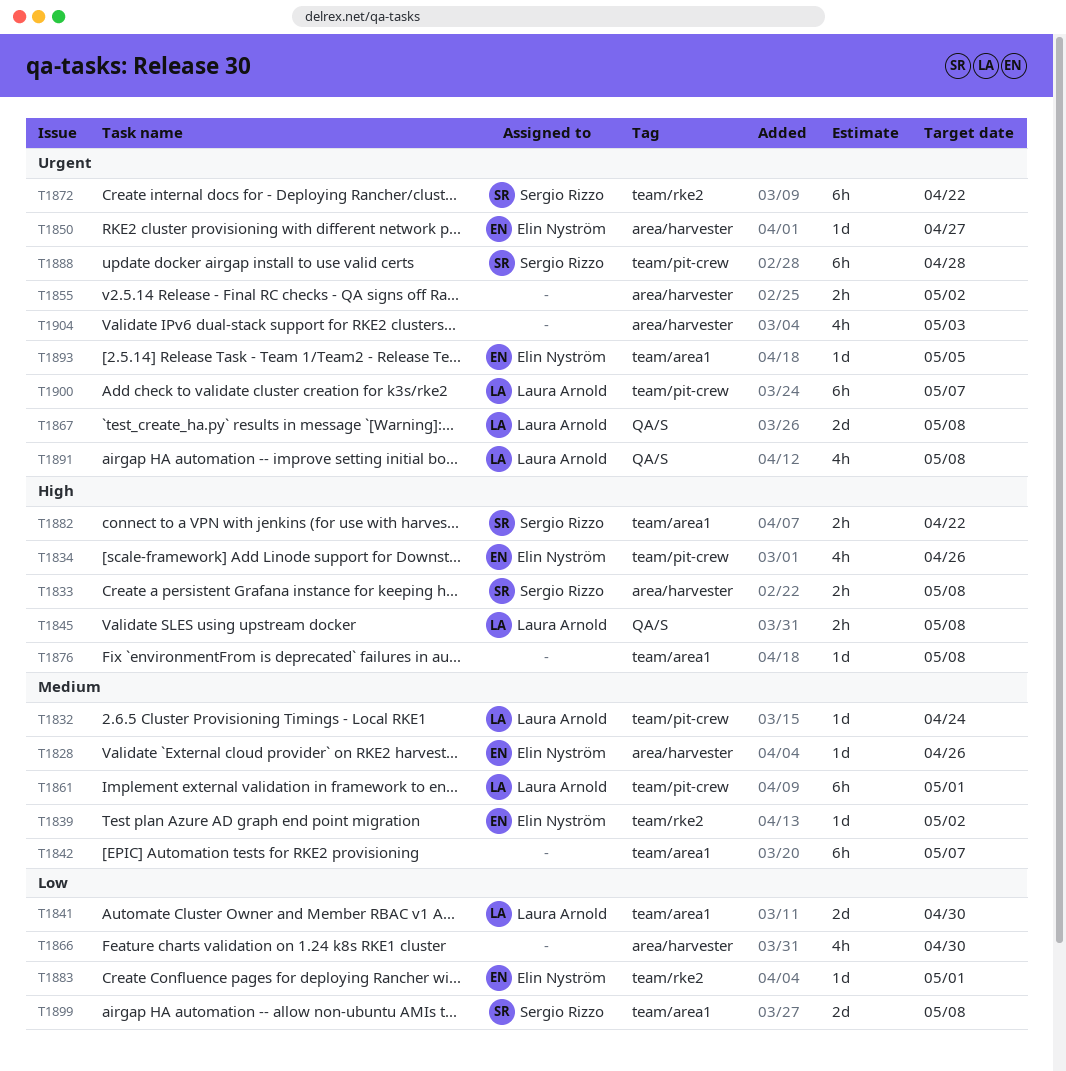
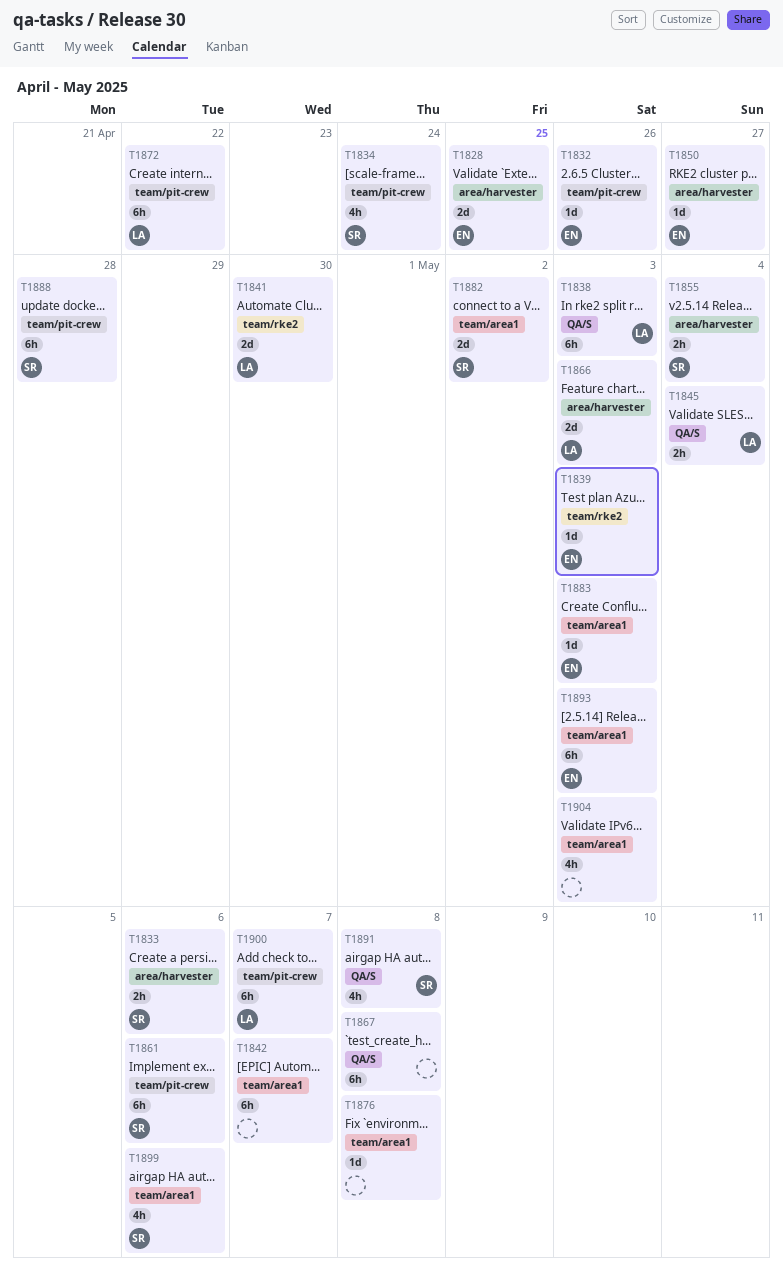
T1828, estimate: 1d -> 2d
T1828, due: Apr 26 -> Apr 25
T1832, owner: Laura Arnold -> Elin Nyström
T1832, due: Apr 24 -> Apr 26
T1833, due: May 8 -> May 6
T1834, owner: Elin Nyström -> Sergio Rizzo
T1834, due: Apr 26 -> Apr 24
T1838: none -> present
T1839, due: May 2 -> May 3
T1841, label: team/area1 -> team/rke2
T1845, due: May 8 -> May 4
T1855, owner: none -> Sergio Rizzo
T1855, due: May 2 -> May 4
T1861, owner: Laura Arnold -> Sergio Rizzo
T1861, due: May 1 -> May 6
T1866, owner: none -> Laura Arnold
T1866, estimate: 4h -> 2d
T1866, due: Apr 30 -> May 3
T1867, owner: Laura Arnold -> none
T1867, estimate: 2d -> 6h
T1872, owner: Sergio Rizzo -> Laura Arnold
T1872, label: team/rke2 -> team/pit-crew
T1882, estimate: 2h -> 2d
T1882, due: Apr 22 -> May 2
T1883, label: team/rke2 -> team/area1
T1883, due: May 1 -> May 3
T1891, owner: Laura Arnold -> Sergio Rizzo
T1893, estimate: 1d -> 6h
T1893, due: May 5 -> May 3
T1899, estimate: 2d -> 4h
T1899, due: May 8 -> May 6
T1904, label: area/harvester -> team/area1

